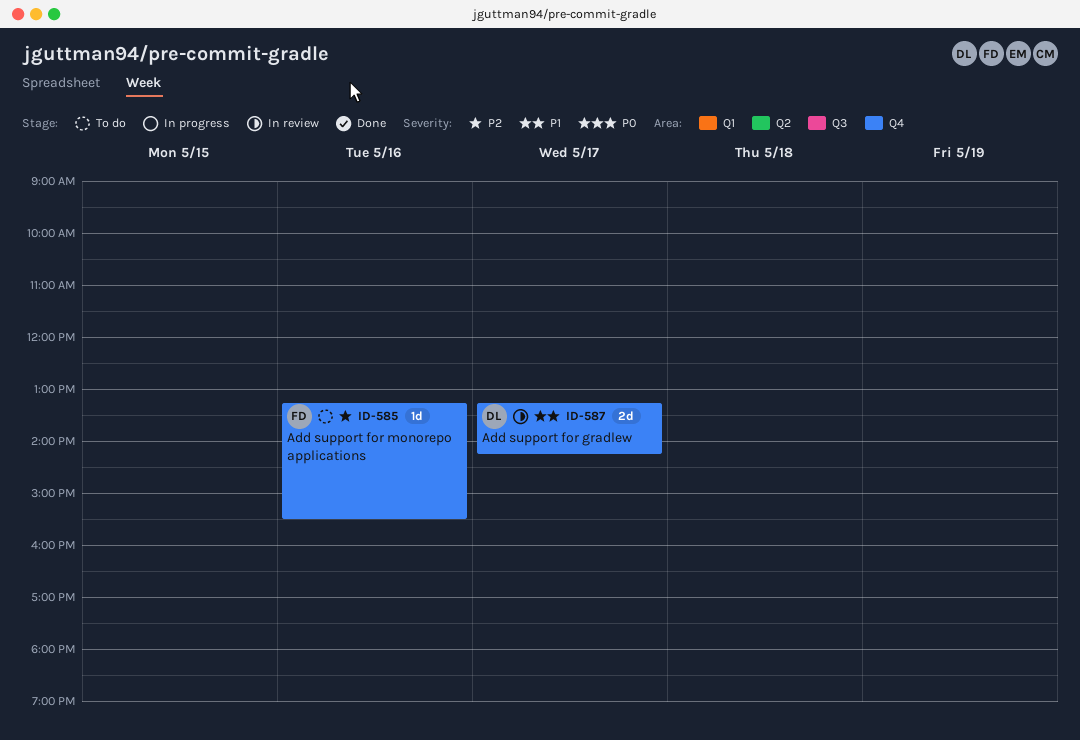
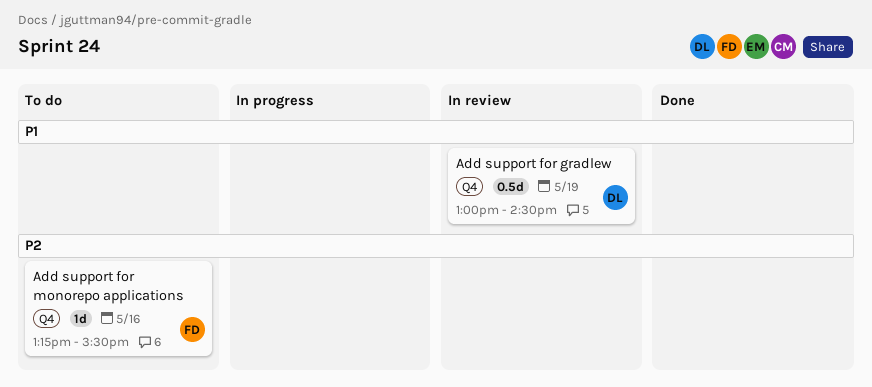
Add support for gradlew, estimate: 2d -> 0.5d
Add support for gradlew, day: May 17 -> May 19
Add support for gradlew, begins: 13:15 -> 13:00
Add support for gradlew, ends: 14:15 -> 14:30

